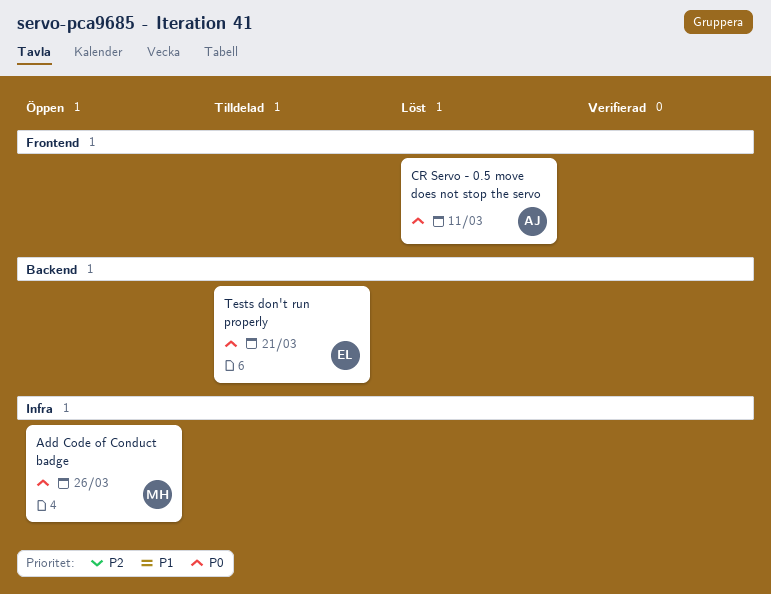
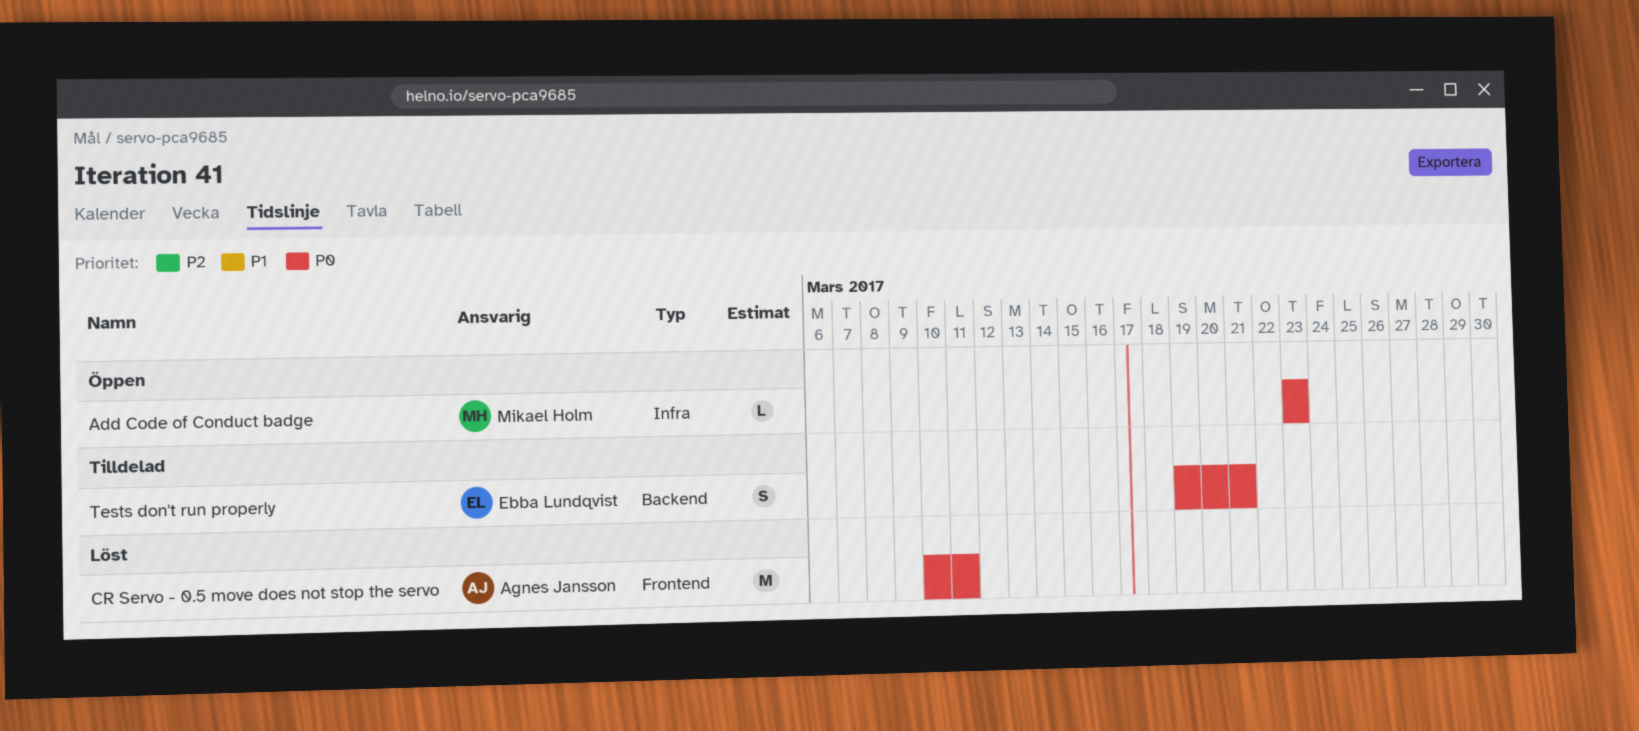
Add Code of Conduct badge, due: Mar 26 -> Mar 23

